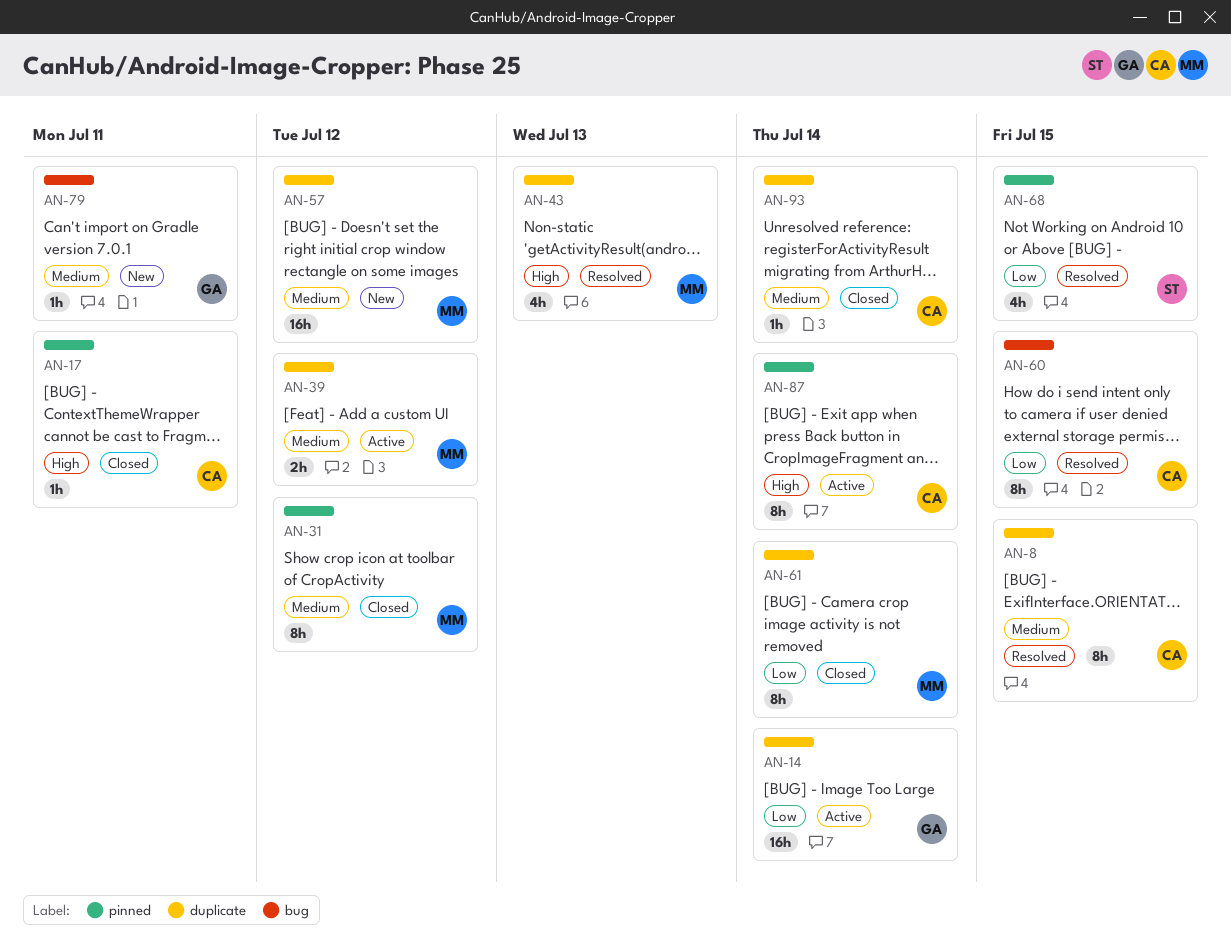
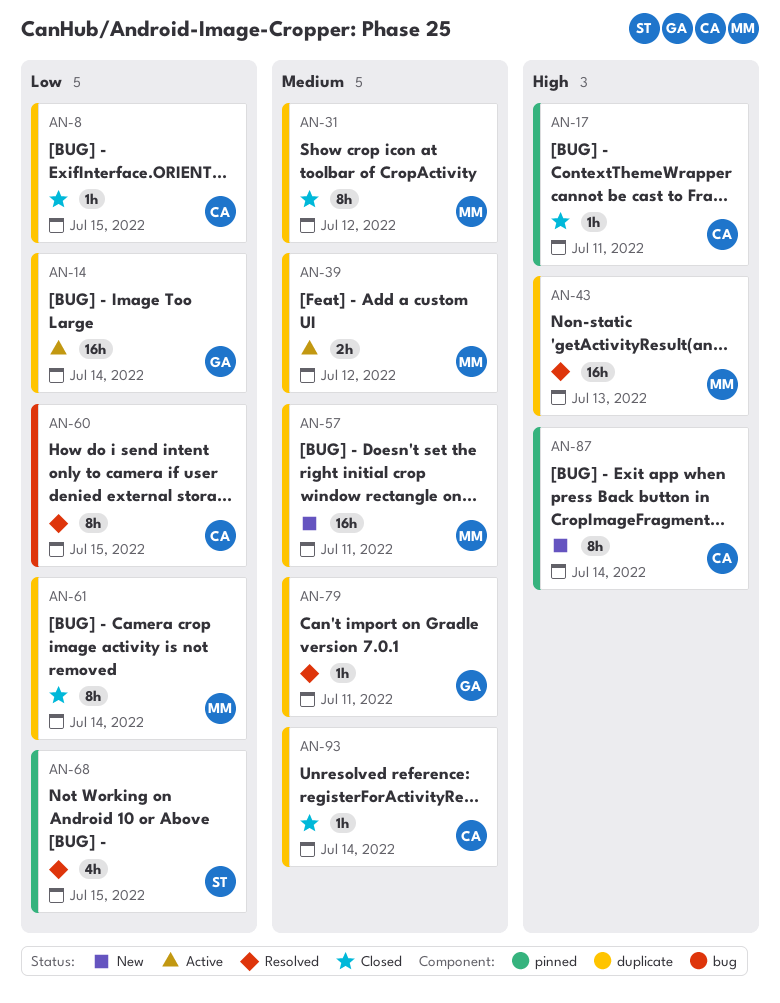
AN-8, status: Resolved -> Closed
AN-8, priority: Medium -> Low
AN-8, estimate: 8h -> 1h
AN-31, label: pinned -> duplicate
AN-43, estimate: 4h -> 16h
AN-57, due: Jul 12 -> Jul 11
AN-79, status: New -> Resolved
AN-79, label: bug -> duplicate
AN-87, status: Active -> New

